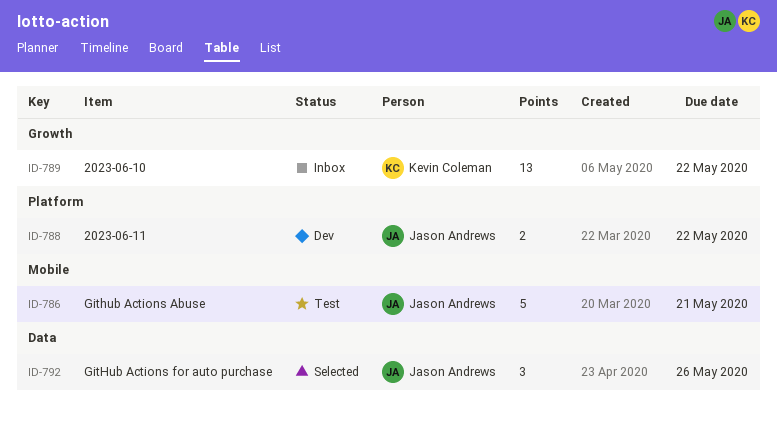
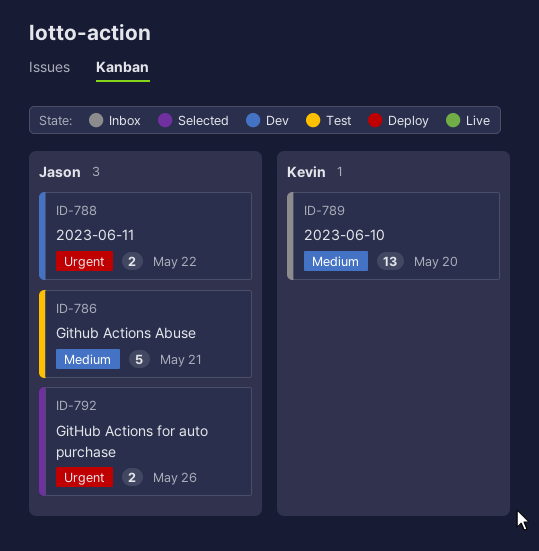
ID-789, due: May 22 -> May 20
ID-792, estimate: 3 -> 2

